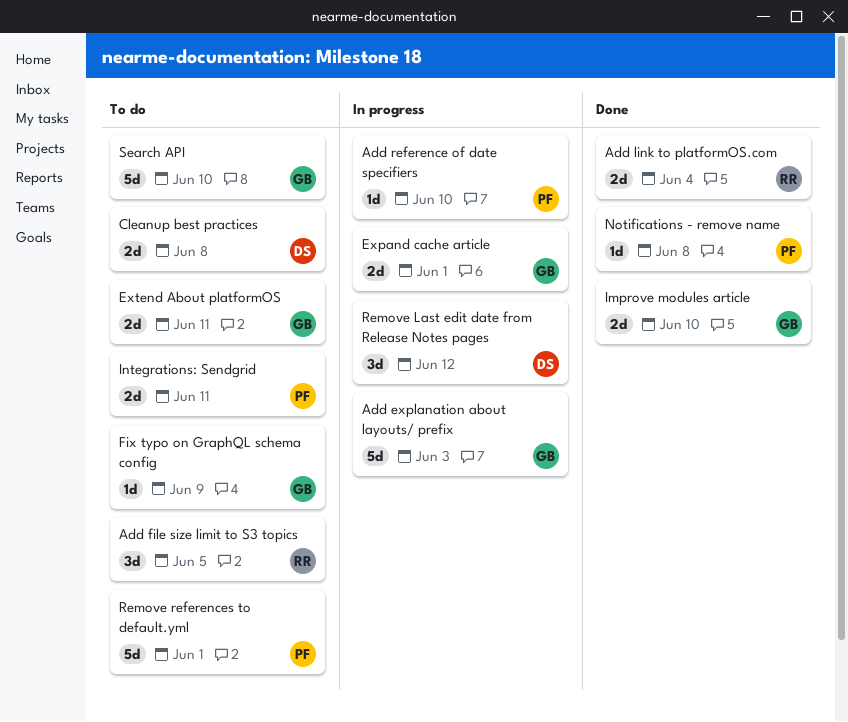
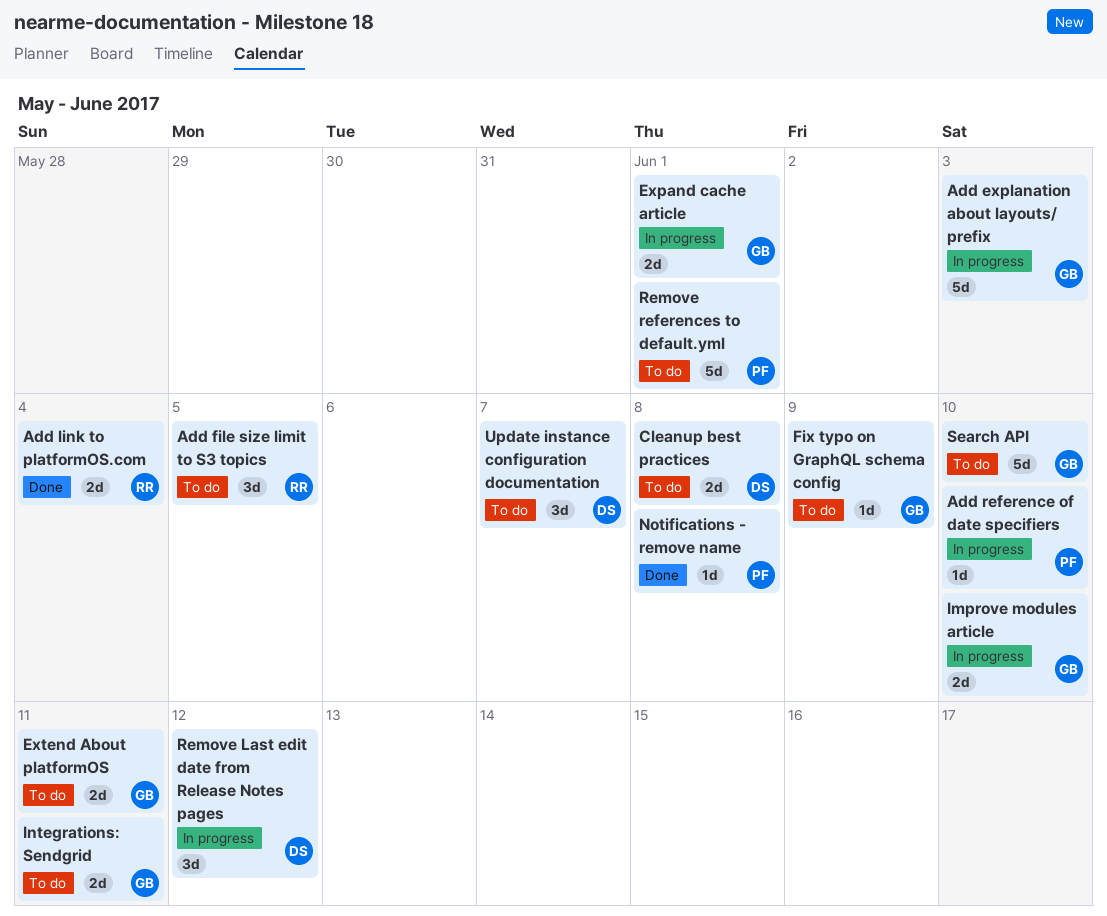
Improve modules article, status: Done -> In progress
Integrations: Sendgrid, owner: PF -> GB
Update instance configuration documentation: none -> present

